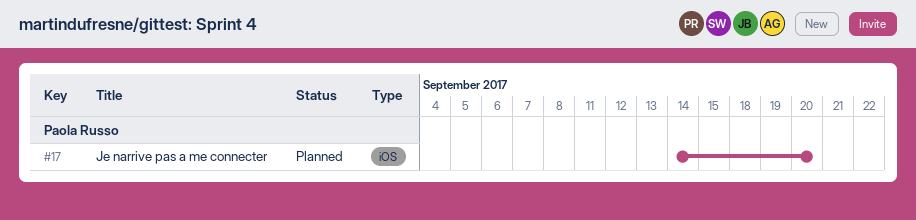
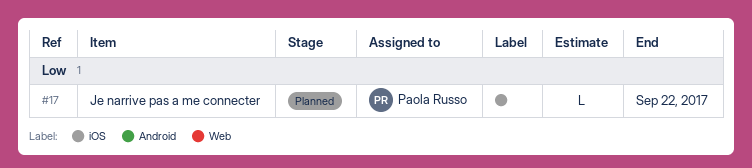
#17, due: Sep 20 -> Sep 22

